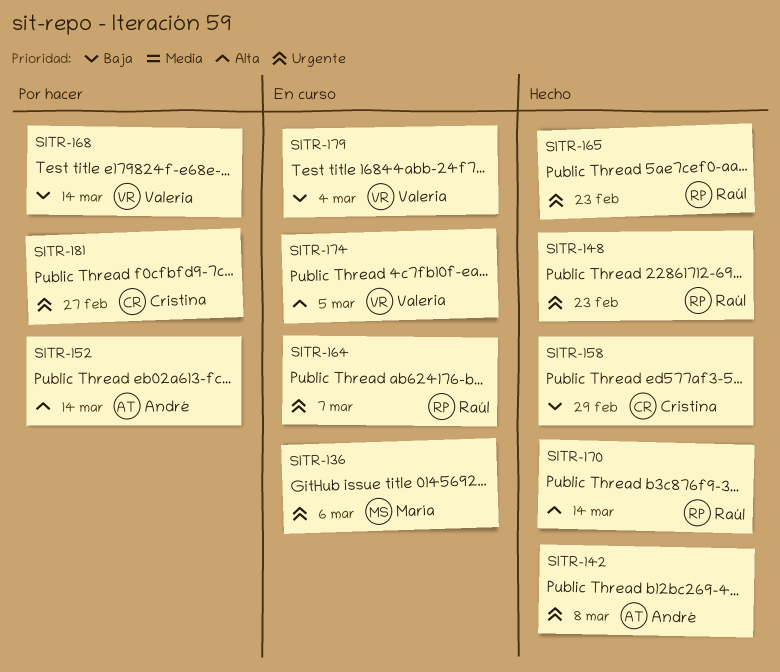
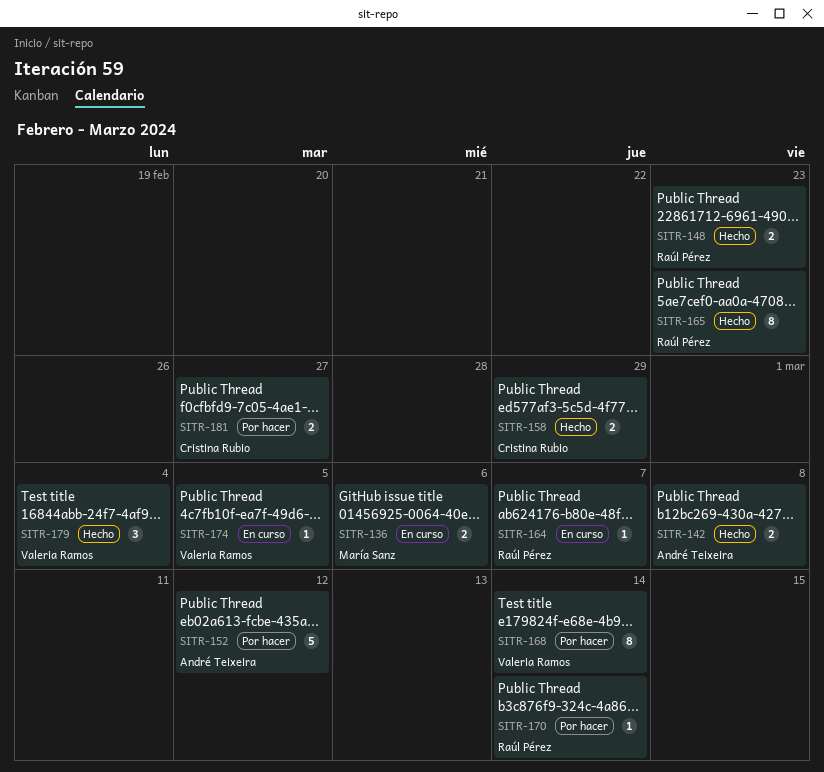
SITR-152, due: Mar 14 -> Mar 12
SITR-170, status: Hecho -> Por hacer
SITR-179, status: En curso -> Hecho

